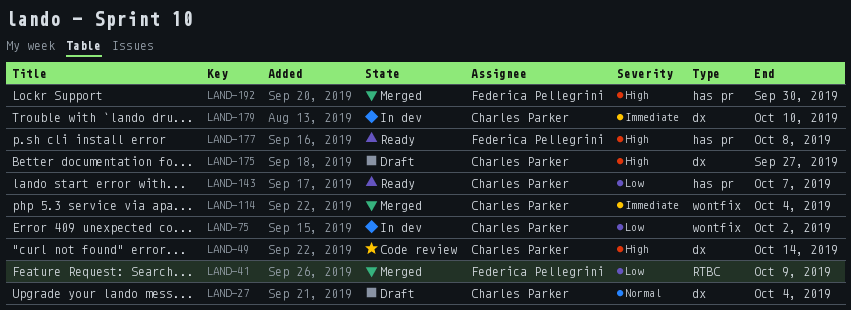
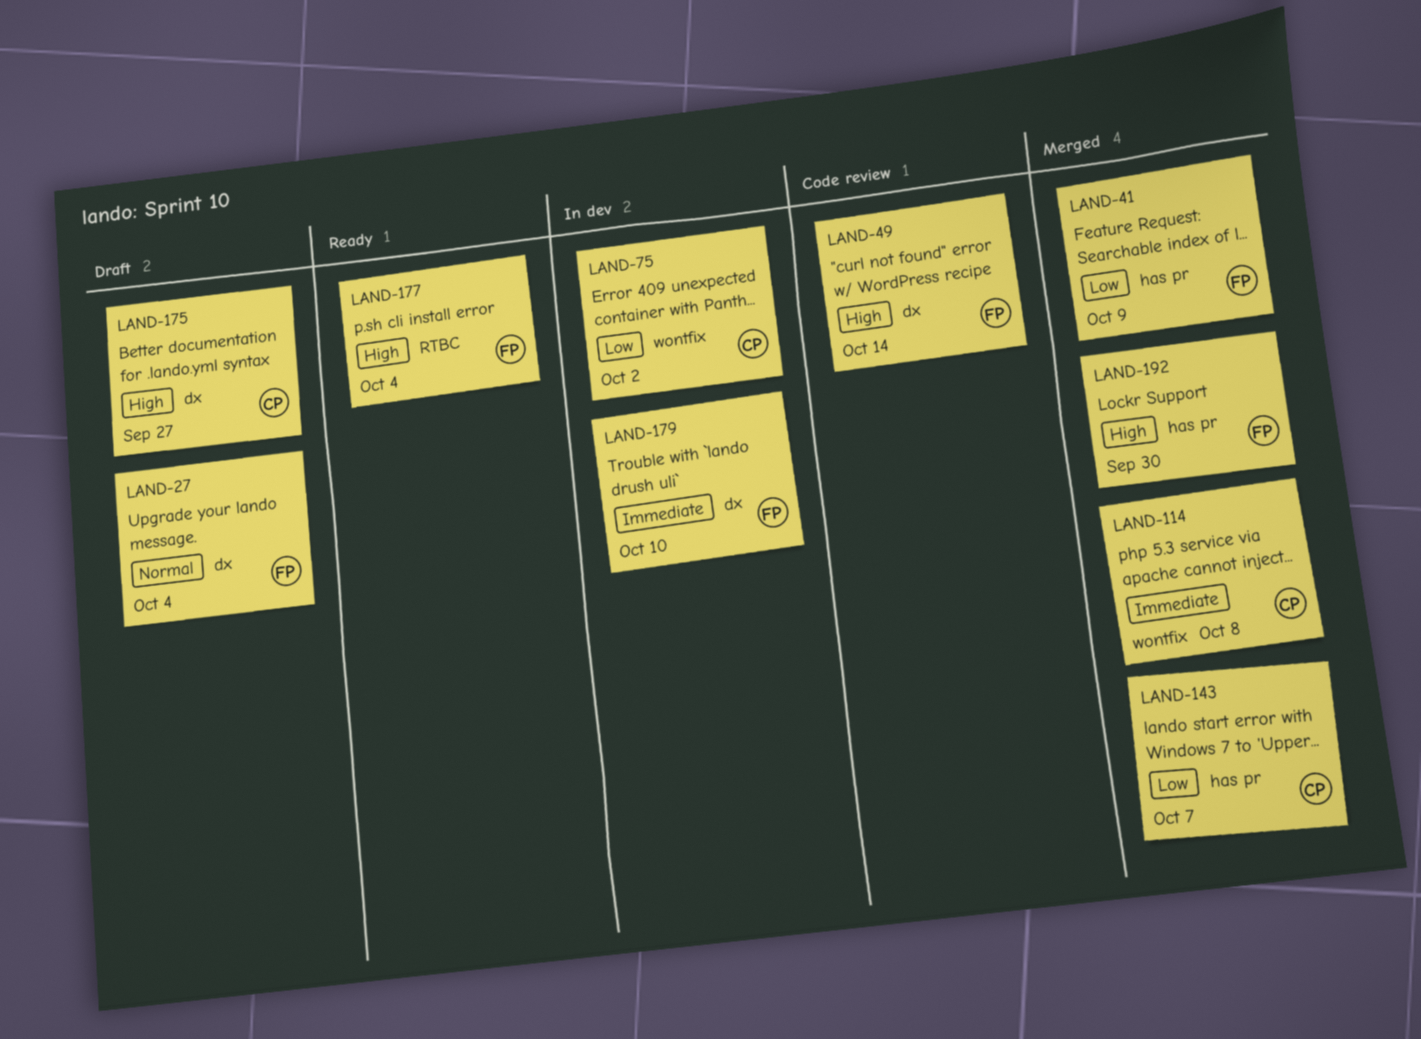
LAND-27, owner: Charles Parker -> Federica Pellegrini
LAND-41, label: RTBC -> has pr
LAND-49, owner: Charles Parker -> Federica Pellegrini
LAND-114, due: Oct 4 -> Oct 8
LAND-143, status: Ready -> Merged
LAND-177, label: has pr -> RTBC
LAND-177, due: Oct 8 -> Oct 4
LAND-179, owner: Charles Parker -> Federica Pellegrini

